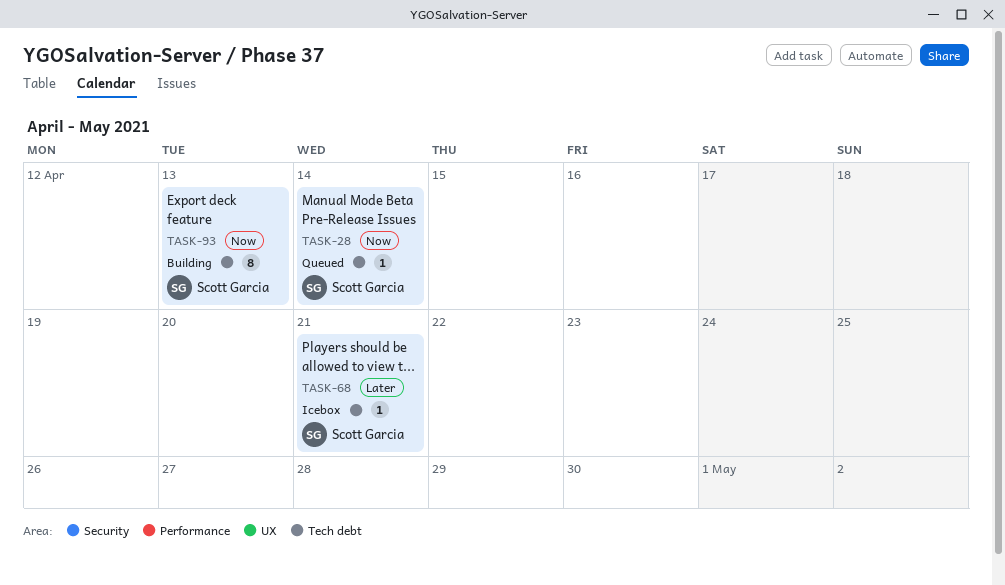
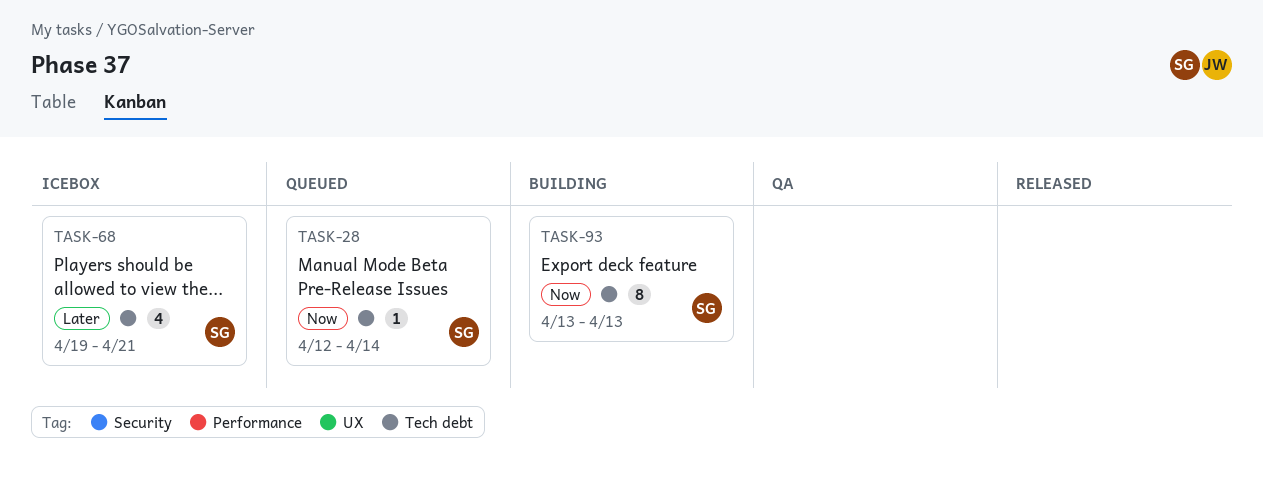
TASK-68, estimate: 1 -> 4

